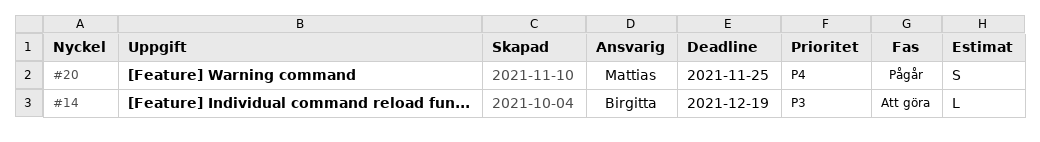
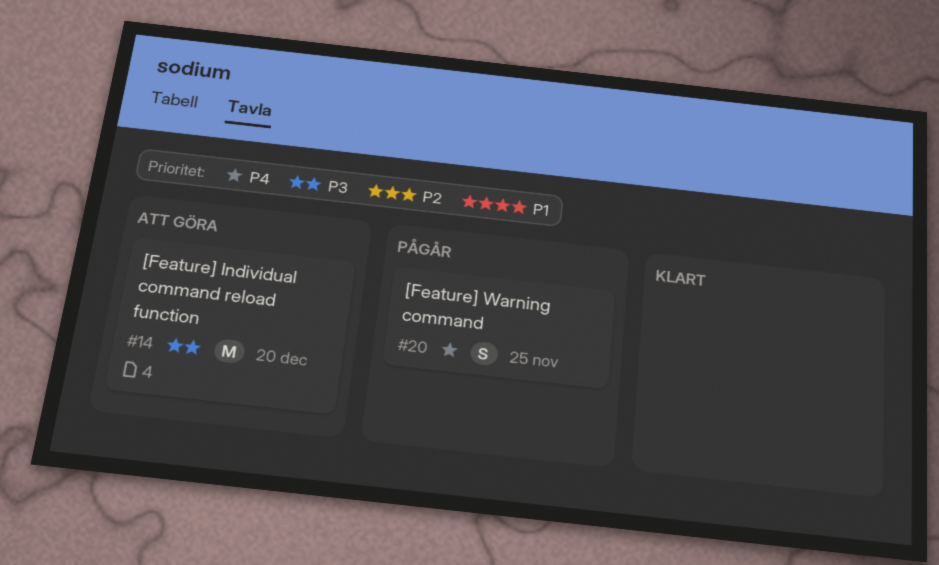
#14, estimate: L -> M
#14, due: Dec 19 -> Dec 20

